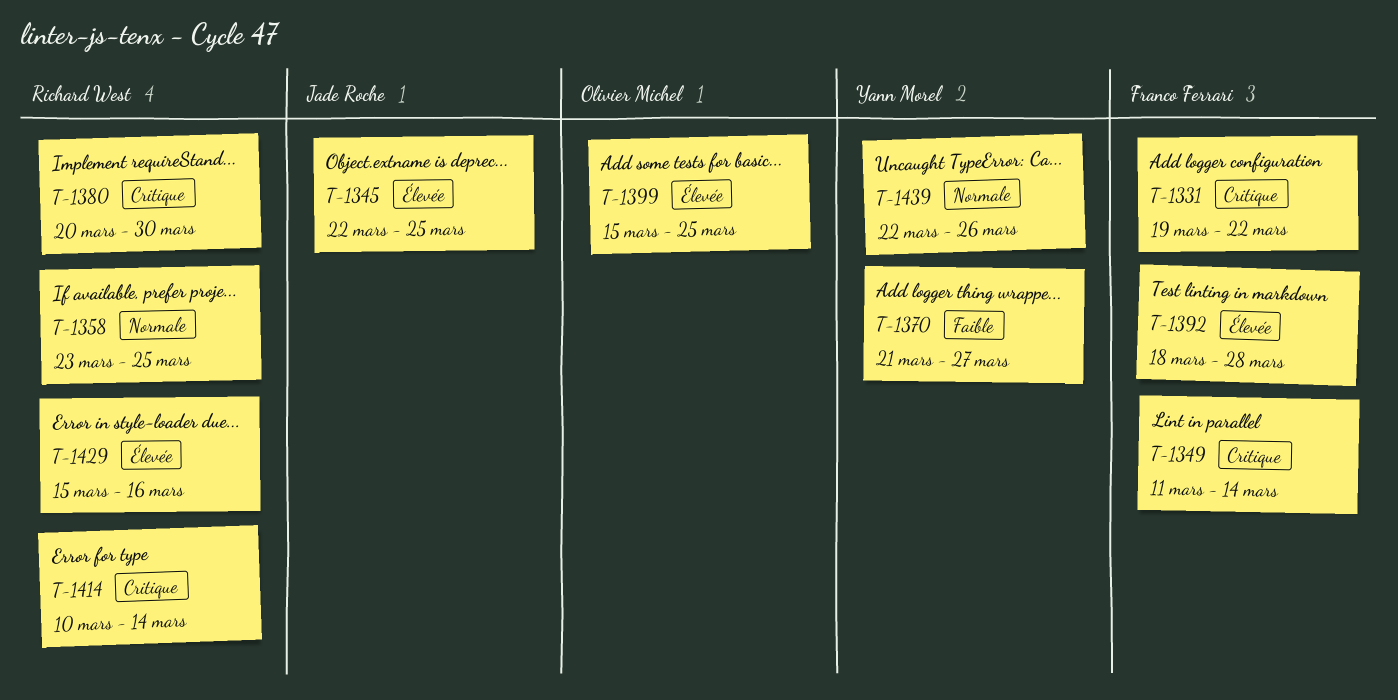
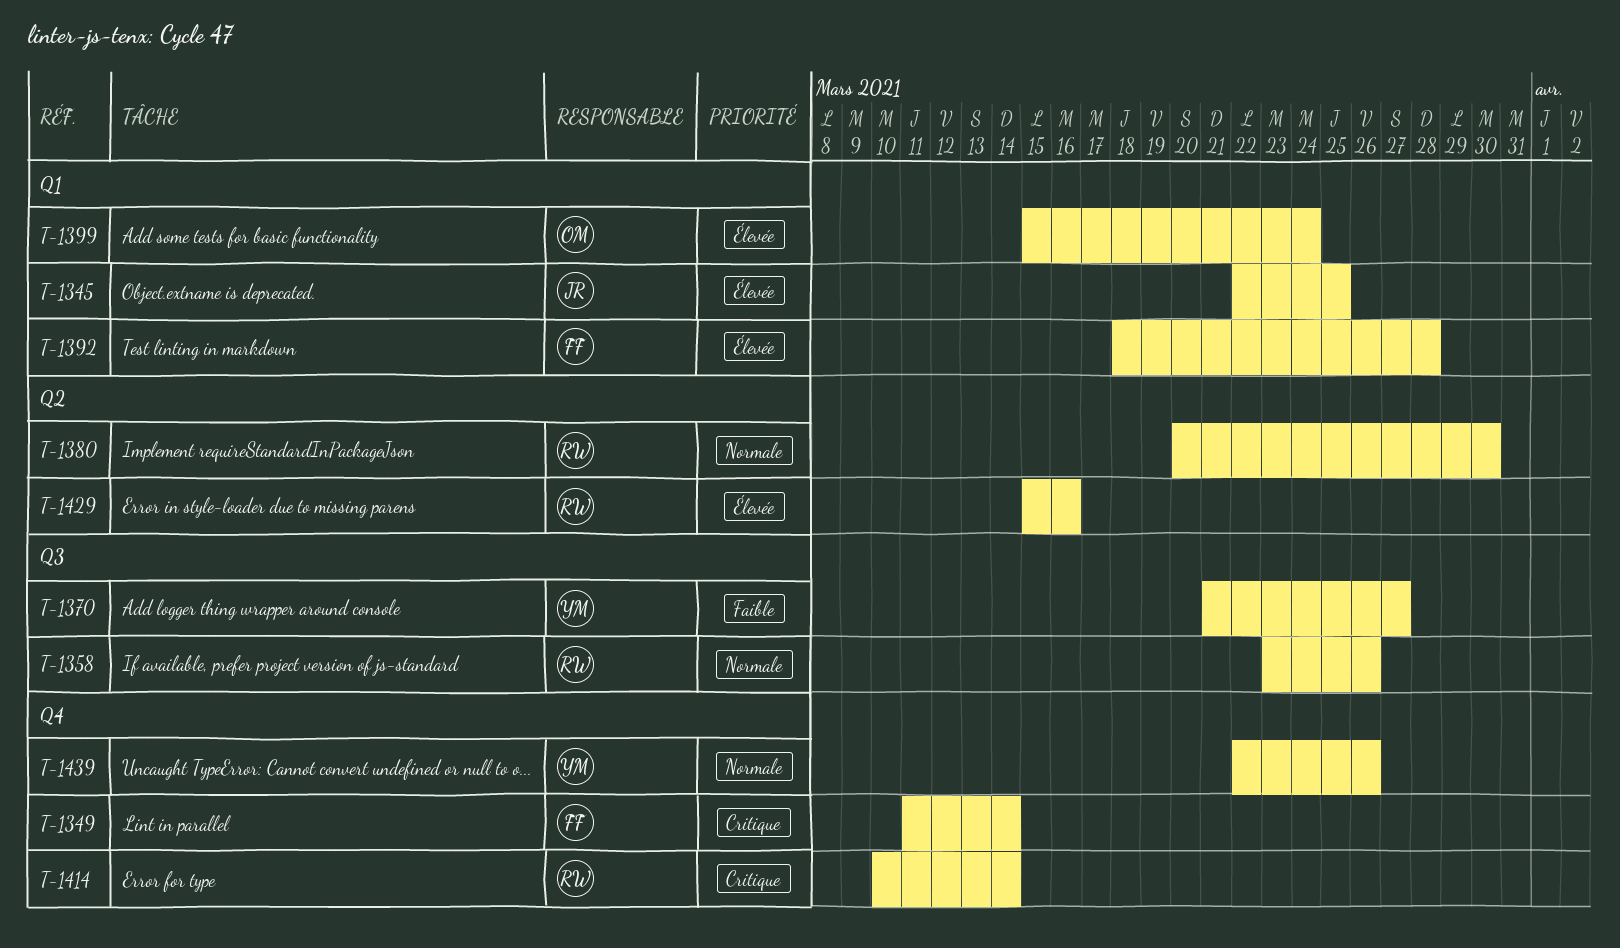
T-1331: present -> none
T-1358, due: Mar 25 -> Mar 26
T-1380, priority: Critique -> Normale
T-1399, due: Mar 25 -> Mar 24

